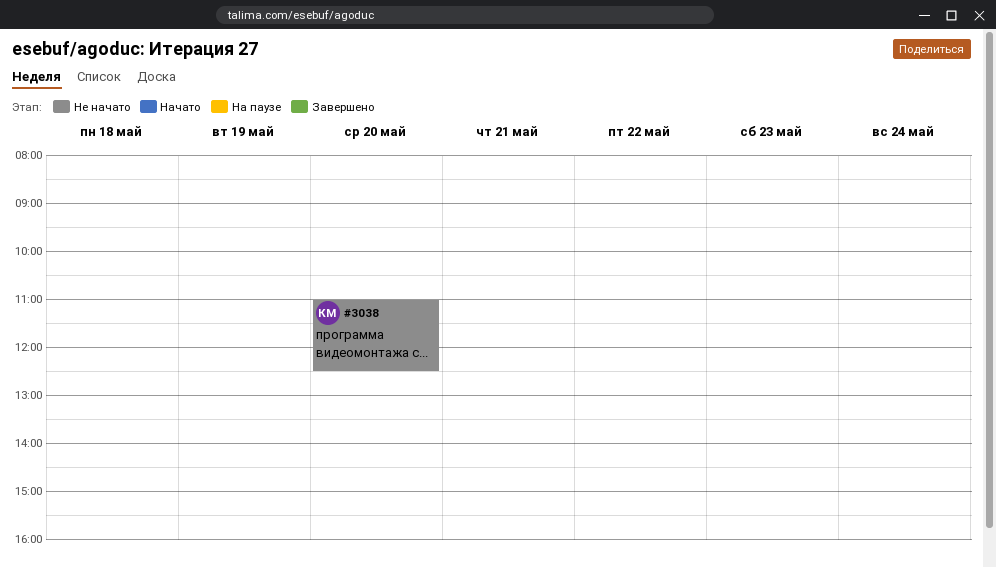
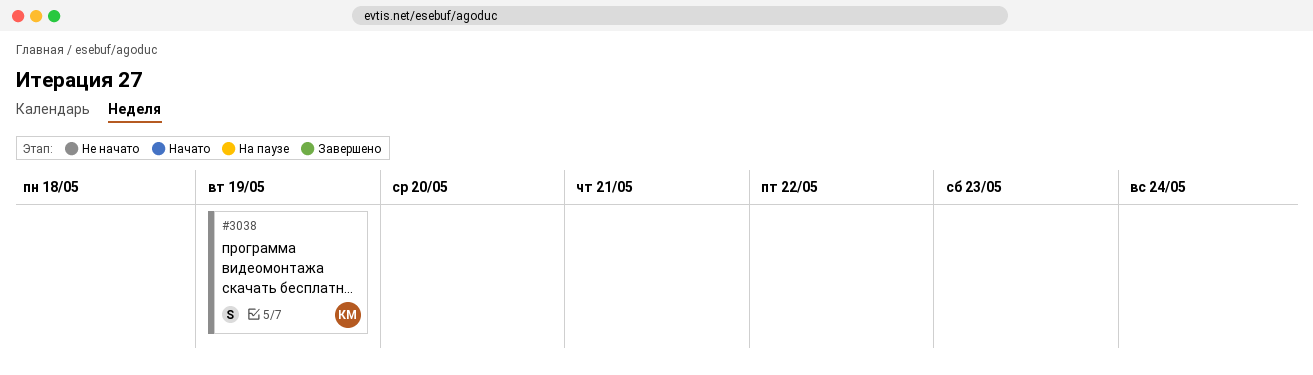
#3038, day: May 20 -> May 19

